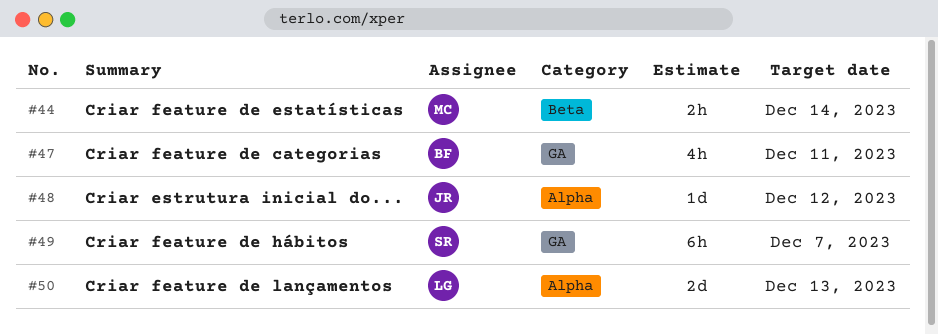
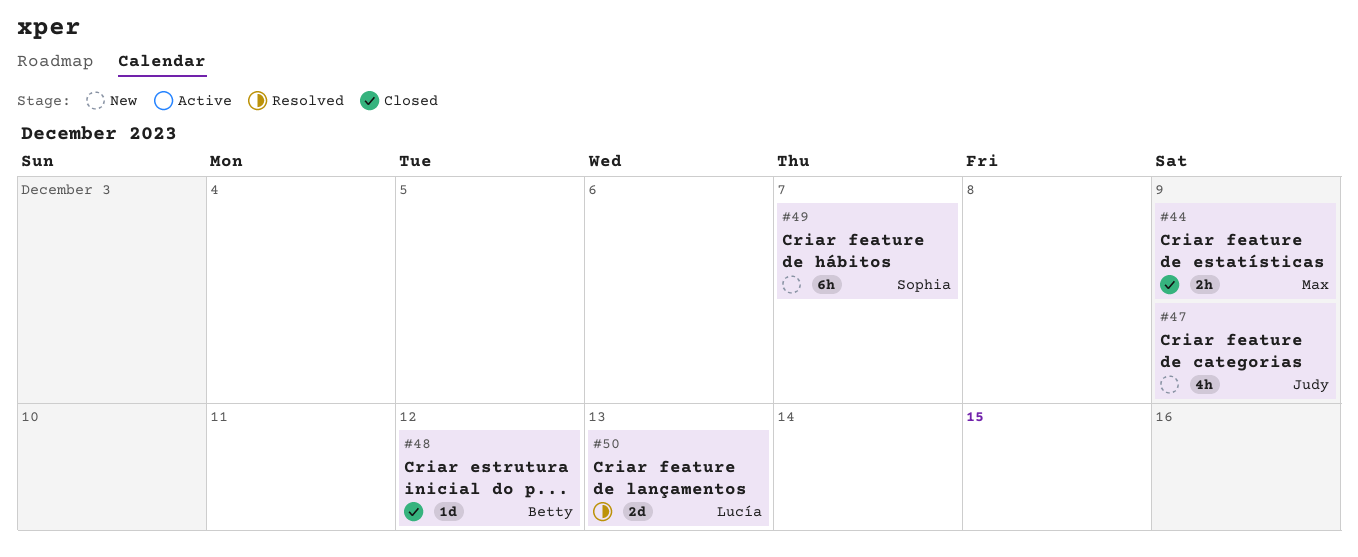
#44, due: Dec 14 -> Dec 9
#47, owner: Betty -> Judy
#47, due: Dec 11 -> Dec 9
#48, owner: Judy -> Betty

